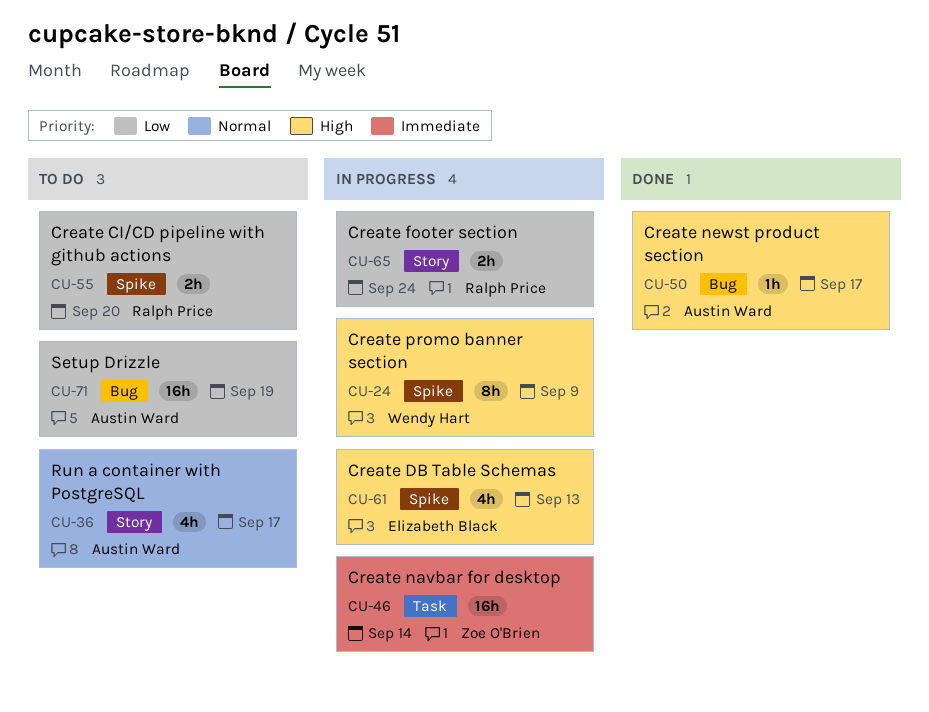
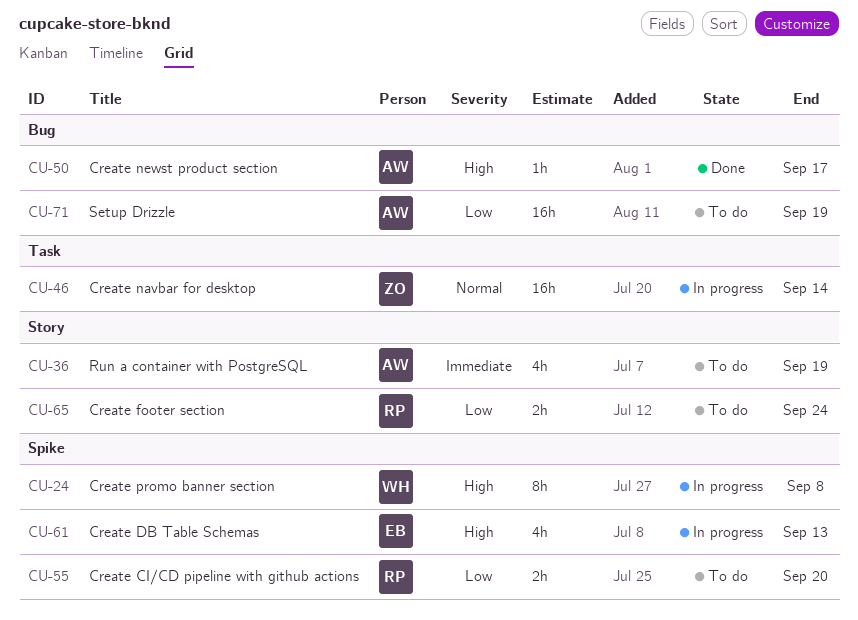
CU-24, due: Sep 9 -> Sep 8
CU-36, priority: Normal -> Immediate
CU-36, due: Sep 17 -> Sep 19
CU-46, priority: Immediate -> Normal
CU-65, status: In progress -> To do

